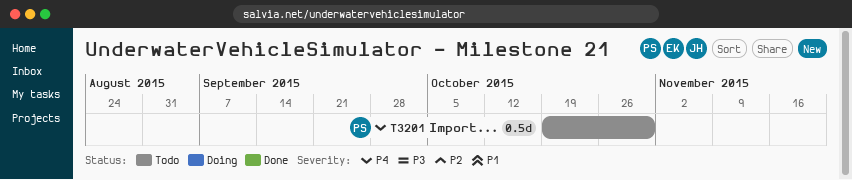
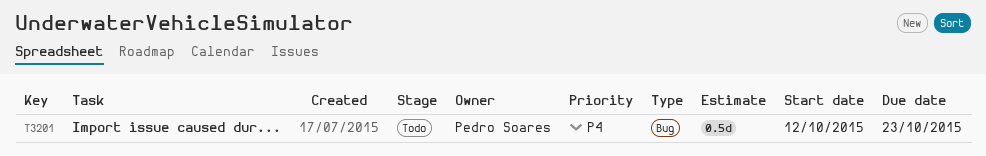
T3201, start: Oct 19 -> Oct 12
T3201, due: Oct 30 -> Oct 23

